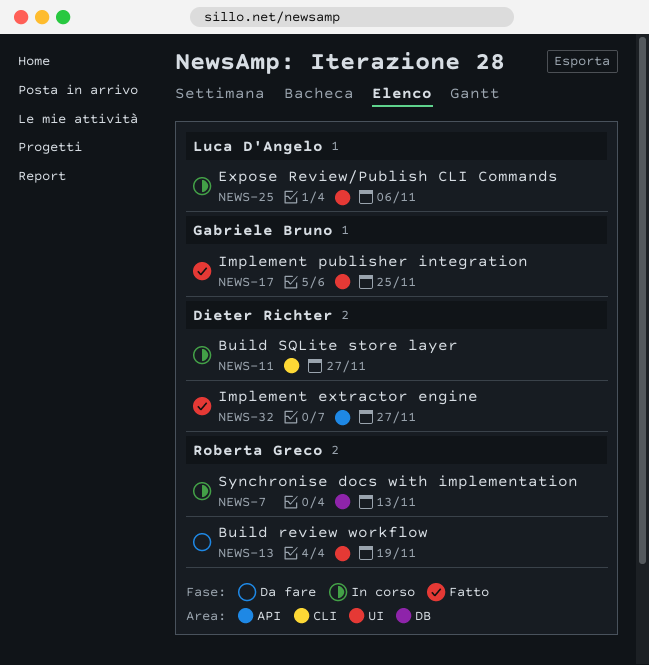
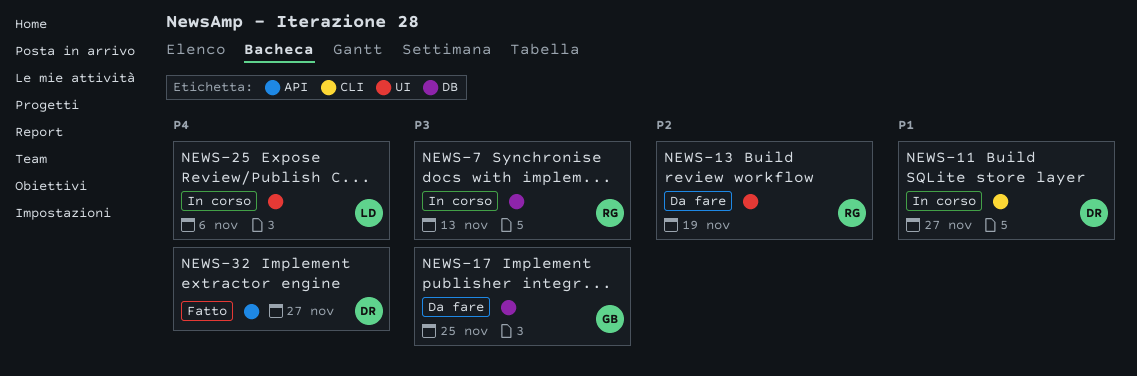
NEWS-17, status: Fatto -> Da fare
NEWS-17, label: UI -> DB

